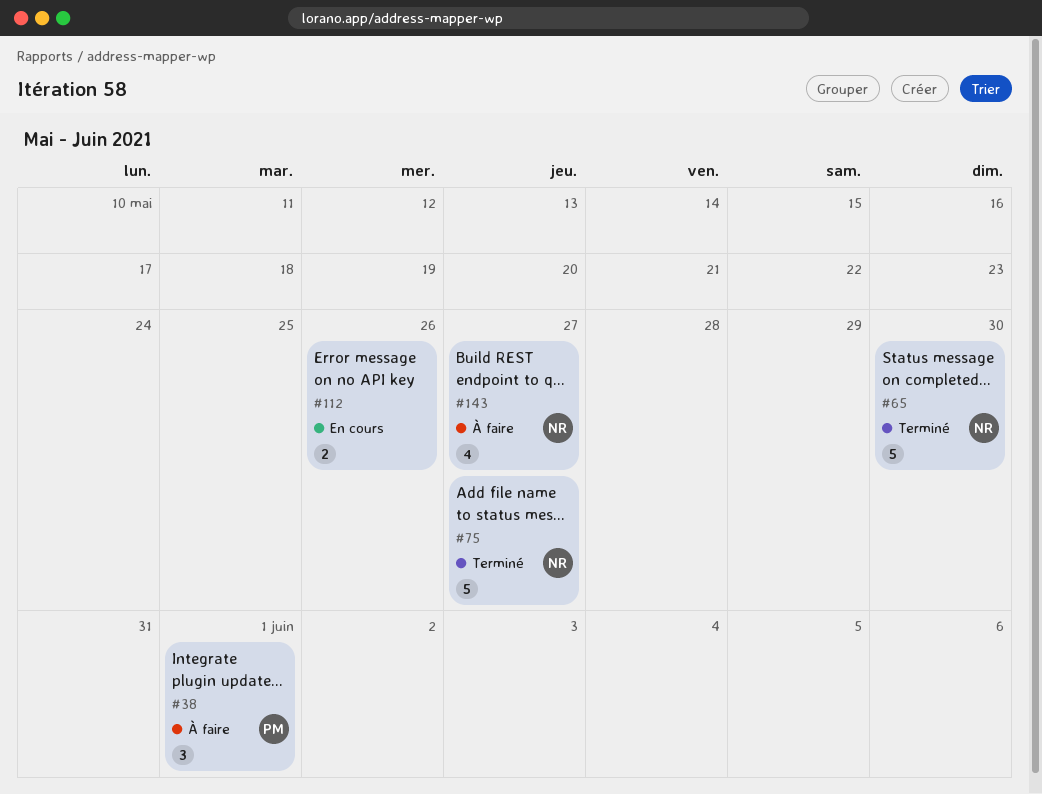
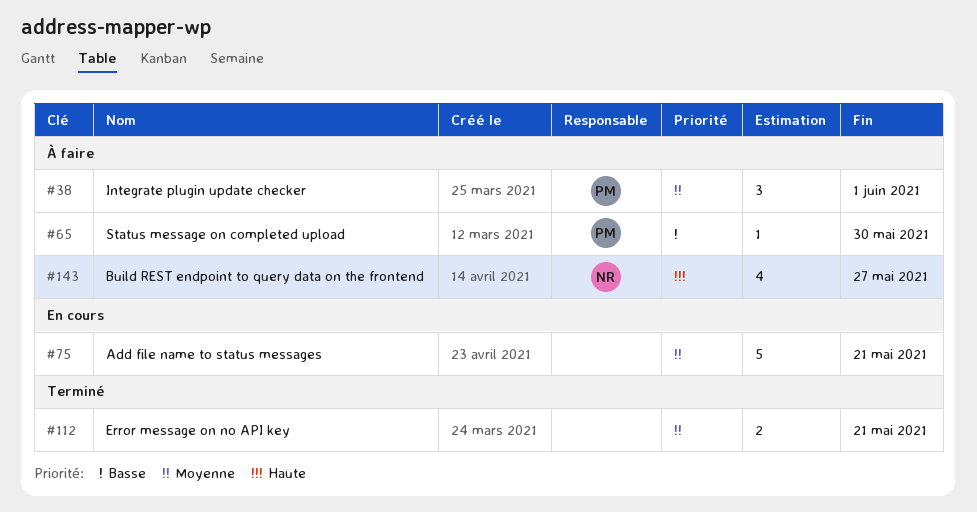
#65, status: Terminé -> À faire
#65, owner: NR -> PM
#65, estimate: 5 -> 1
#75, status: Terminé -> En cours
#75, owner: NR -> none
#75, due: May 27 -> May 21
#112, status: En cours -> Terminé
#112, due: May 26 -> May 21

